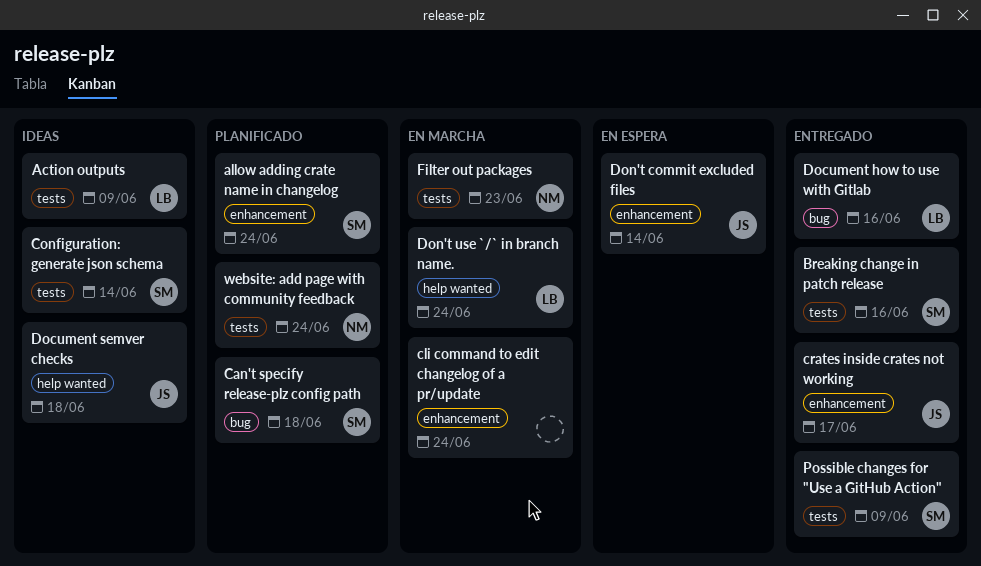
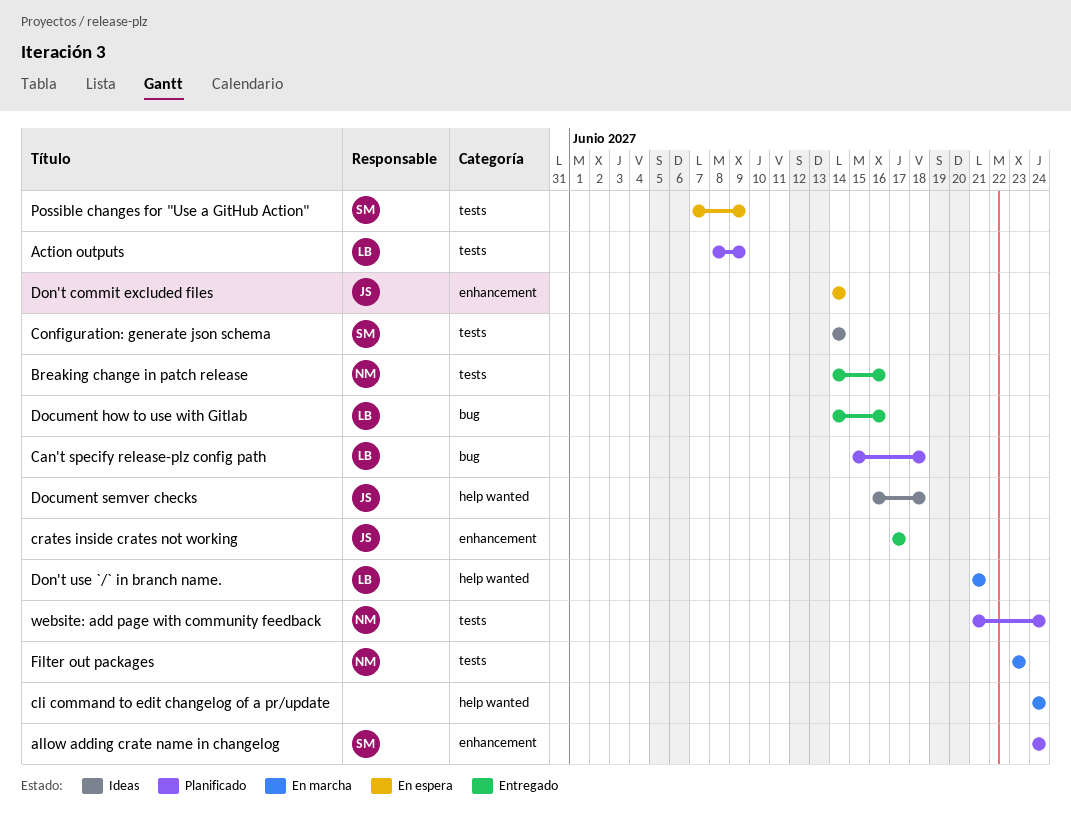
Action outputs, status: Ideas -> Planificado
Breaking change in patch release, owner: SM -> NM
Can't specify release-plz config path, owner: SM -> LB
cli command to edit changelog of a pr/update, label: enhancement -> help wanted
Don't use `/` in branch name., due: Jun 24 -> Jun 21
Possible changes for "Use a GitHub Action", status: Entregado -> En espera

